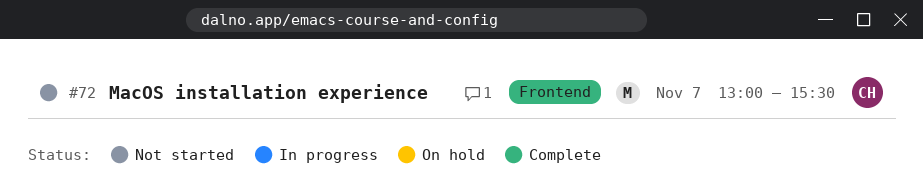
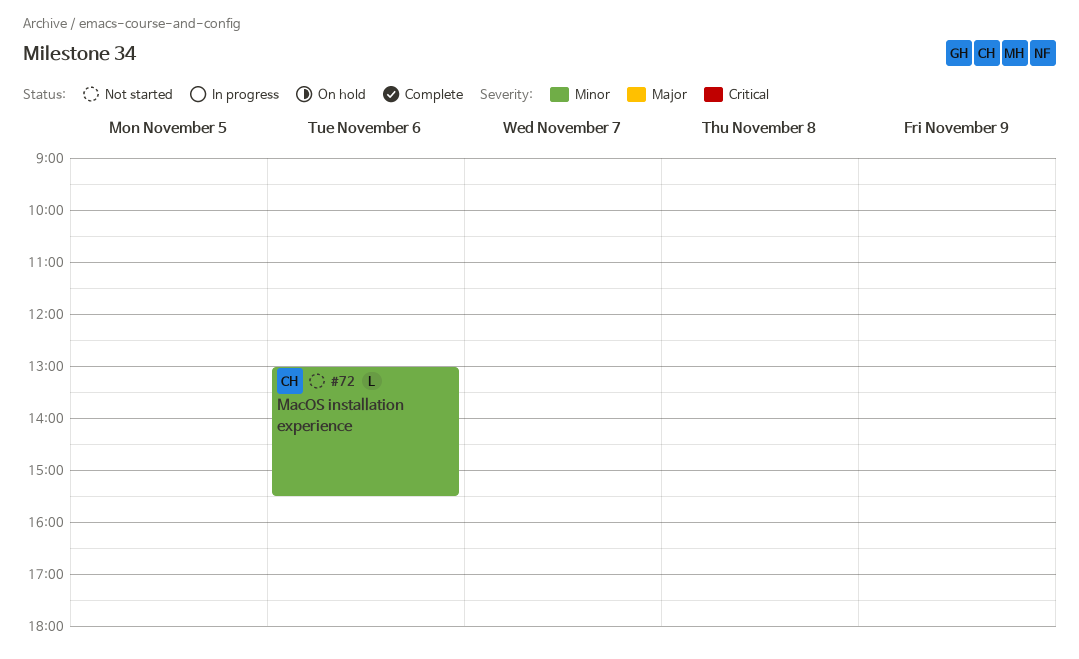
#72, estimate: M -> L
#72, day: Nov 7 -> Nov 6

